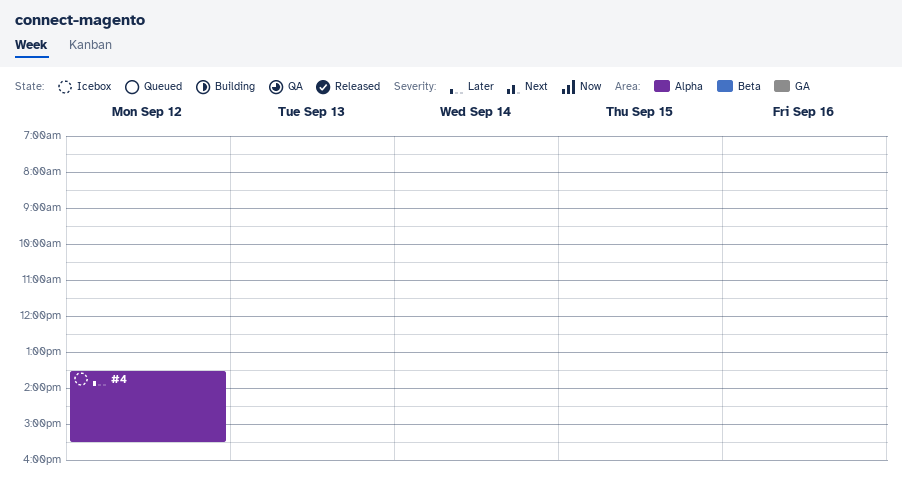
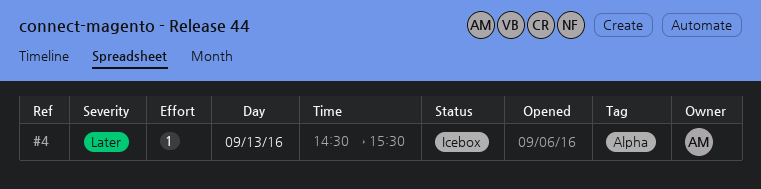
#4, day: Sep 12 -> Sep 13
#4, begins: 13:30 -> 14:30

